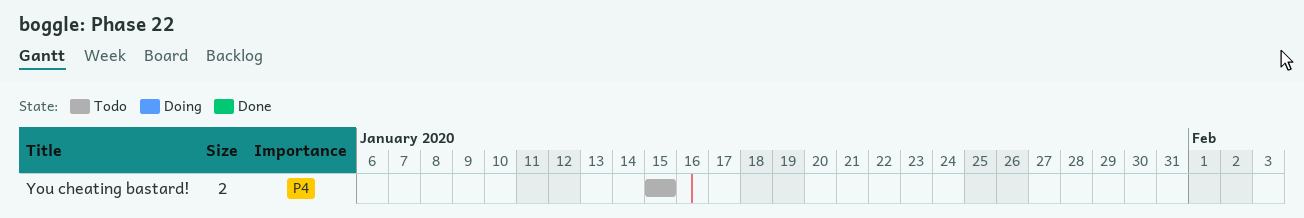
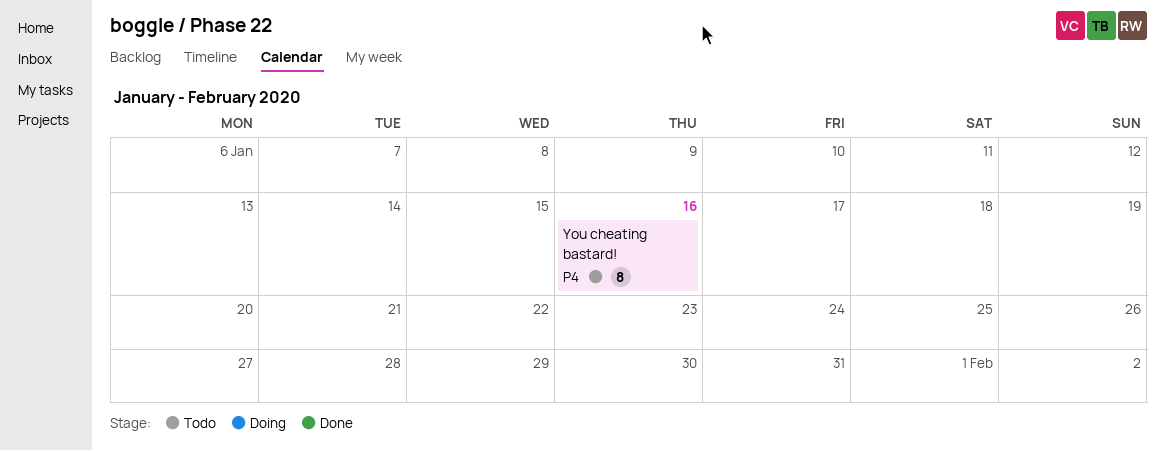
You cheating bastard!, estimate: 2 -> 8
You cheating bastard!, due: Jan 15 -> Jan 16

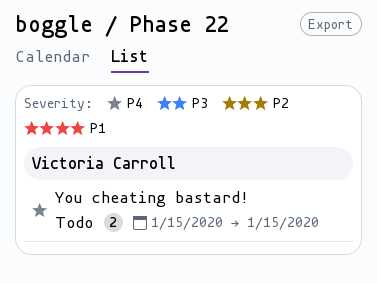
You cheating bastard!, estimate: 8 -> 2
You cheating bastard!, due: Jan 16 -> Jan 15

